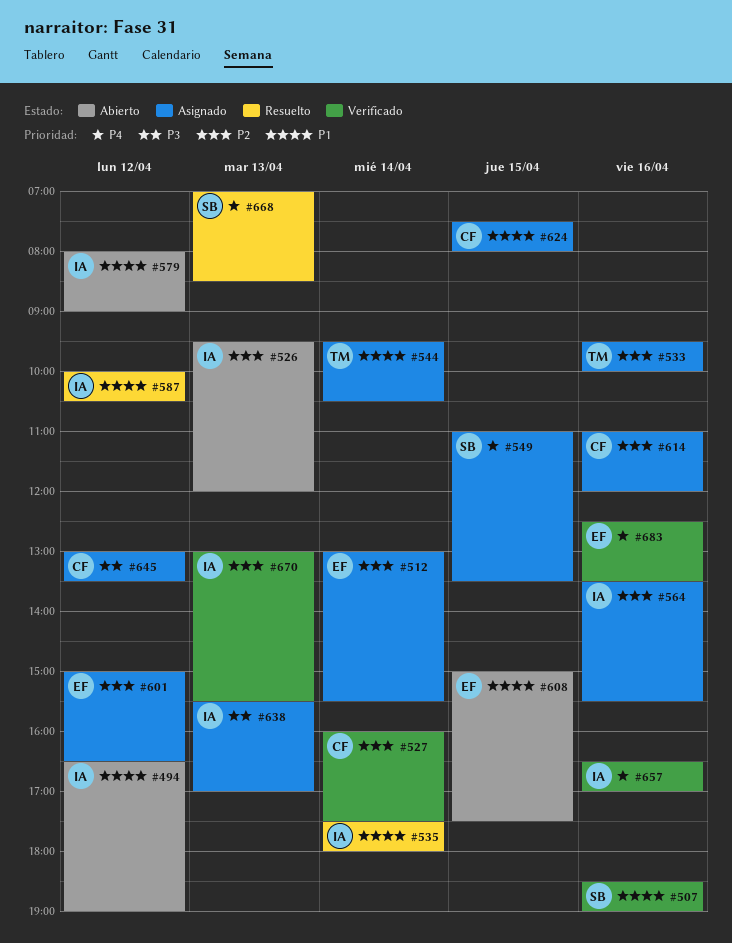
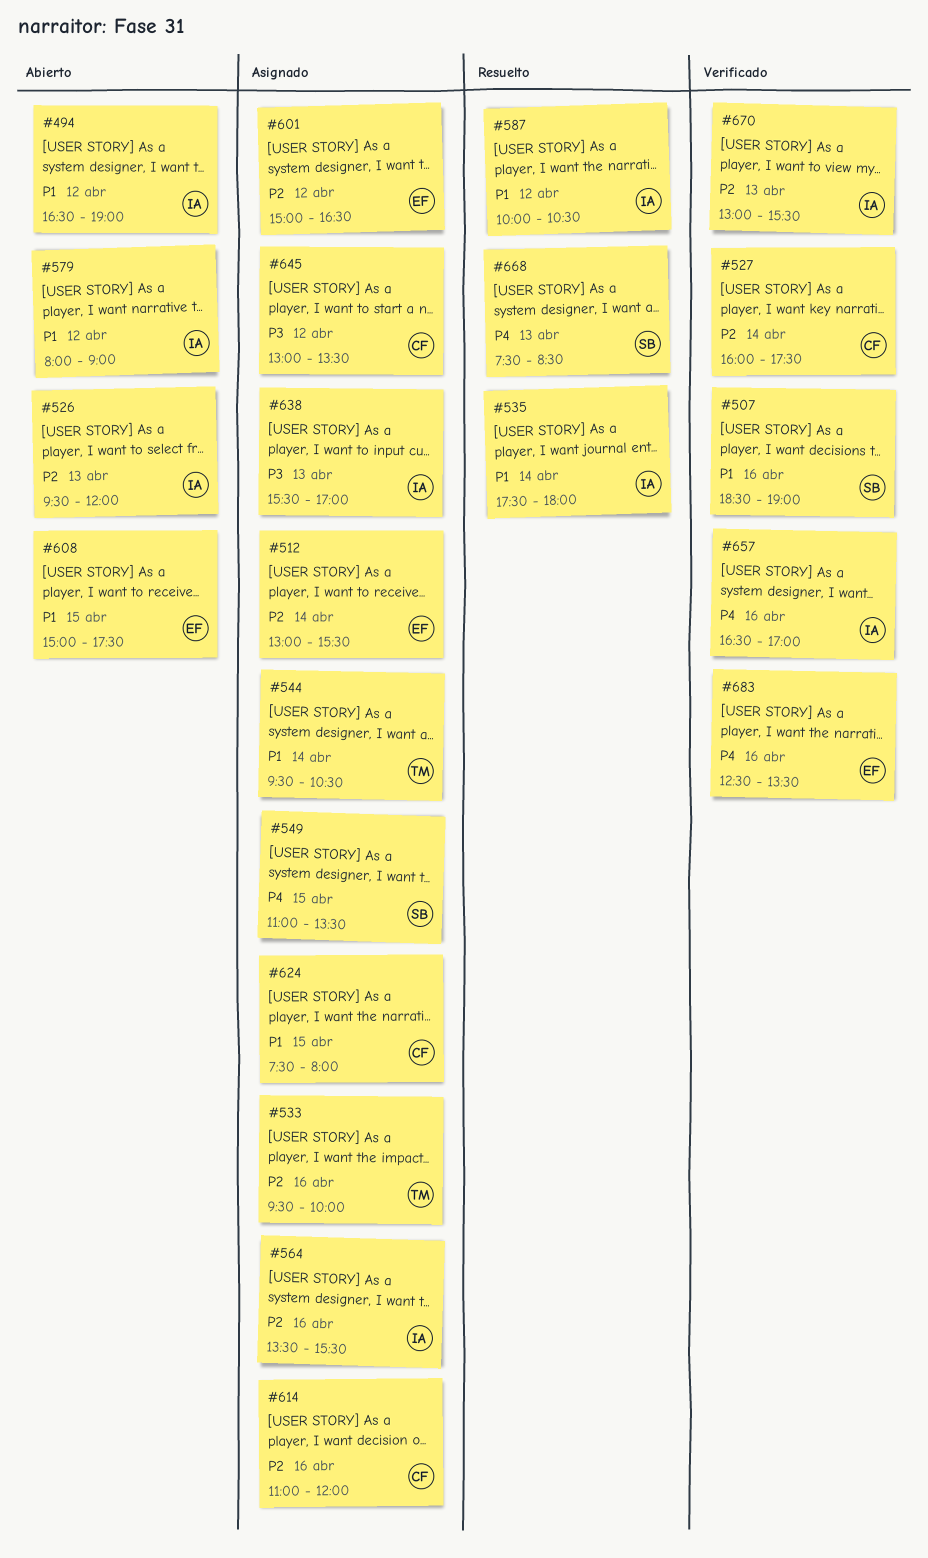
#668, begins: 07:00 -> 07:30

